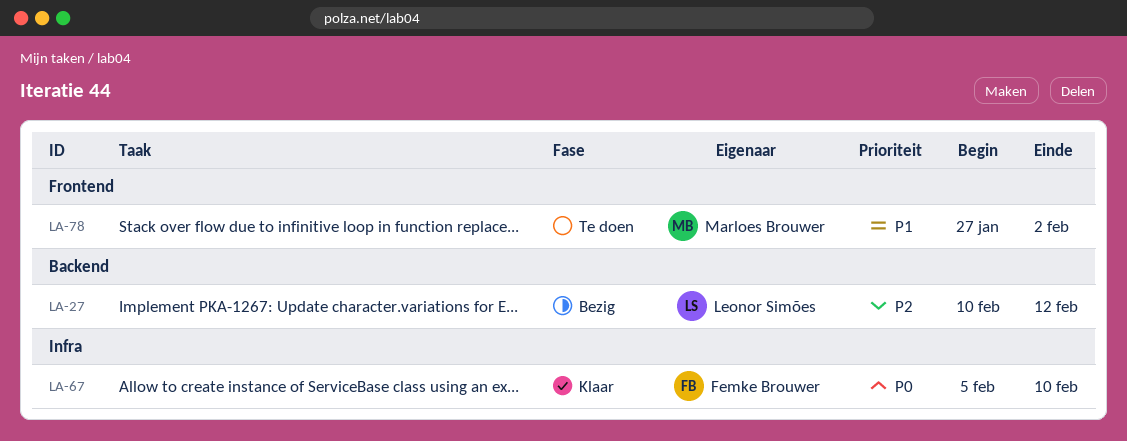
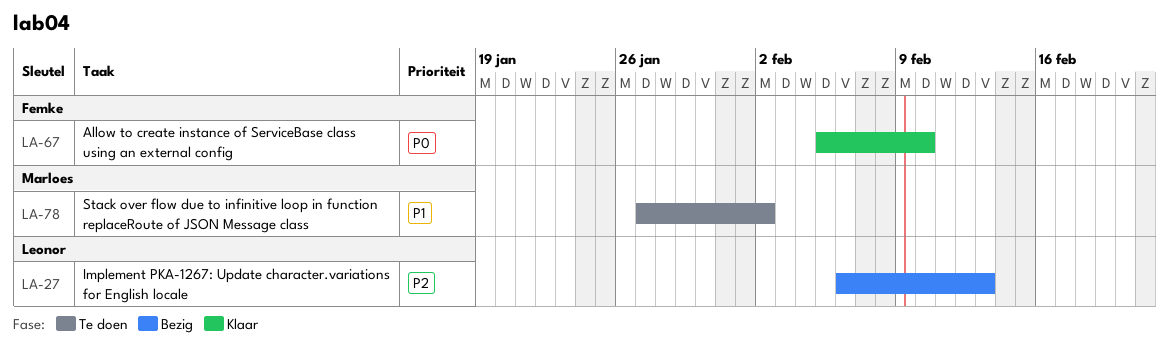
LA-27, start: Feb 10 -> Feb 6
LA-27, due: Feb 12 -> Feb 13

